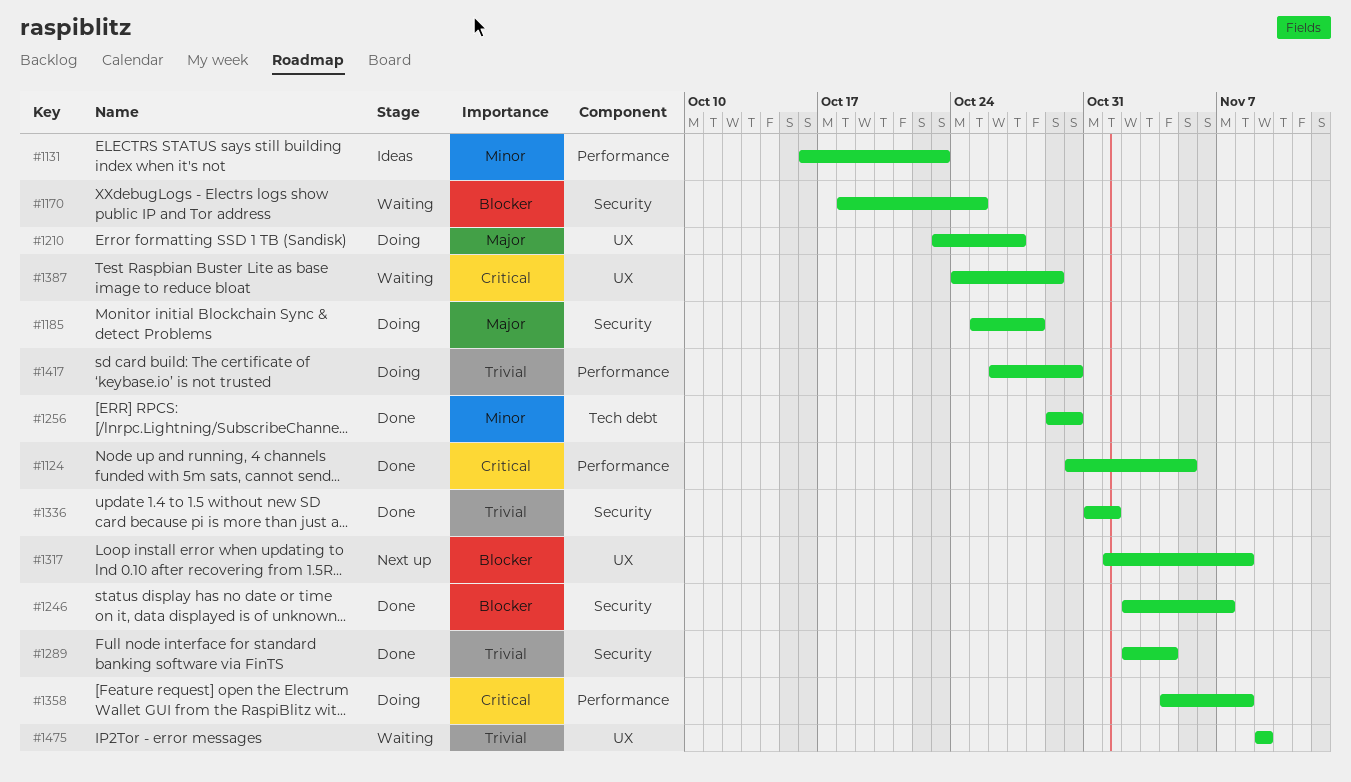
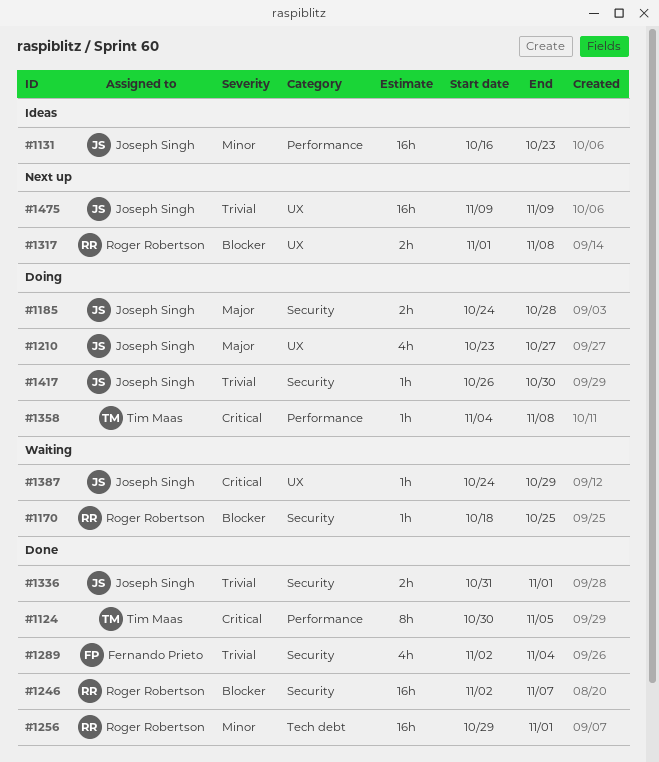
#1185, start: Oct 25 -> Oct 24
#1256, due: Oct 30 -> Nov 1
#1417, label: Performance -> Security
#1475, status: Waiting -> Next up

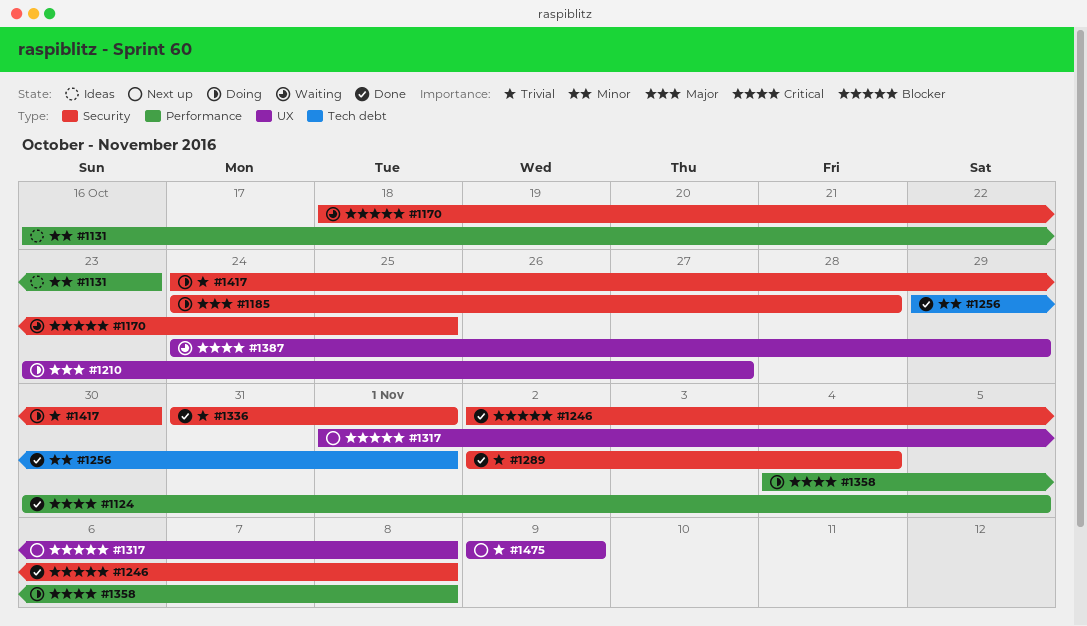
#1246, due: Nov 7 -> Nov 8
#1417, start: Oct 26 -> Oct 24

